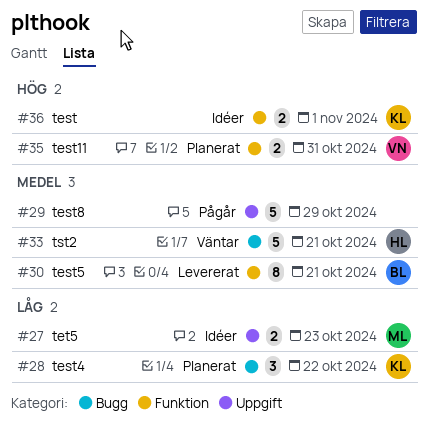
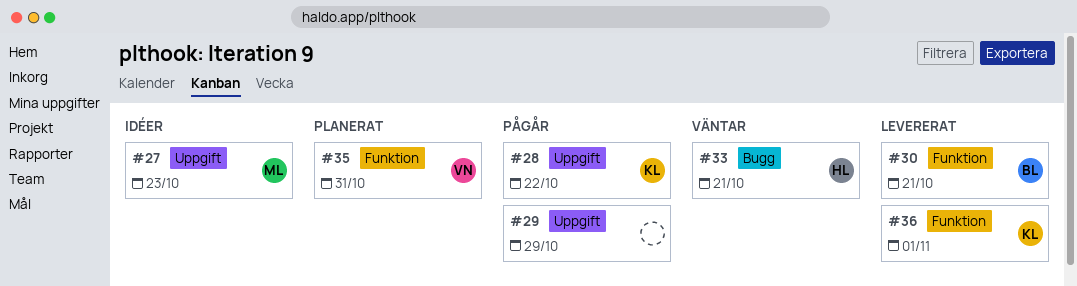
#28, status: Planerat -> Pågår
#28, label: Bugg -> Uppgift
#36, status: Idéer -> Levererat

